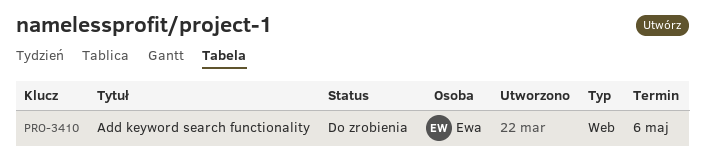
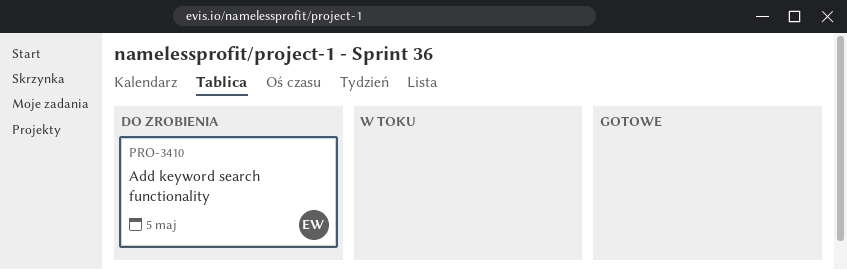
PRO-3410, due: May 6 -> May 5

